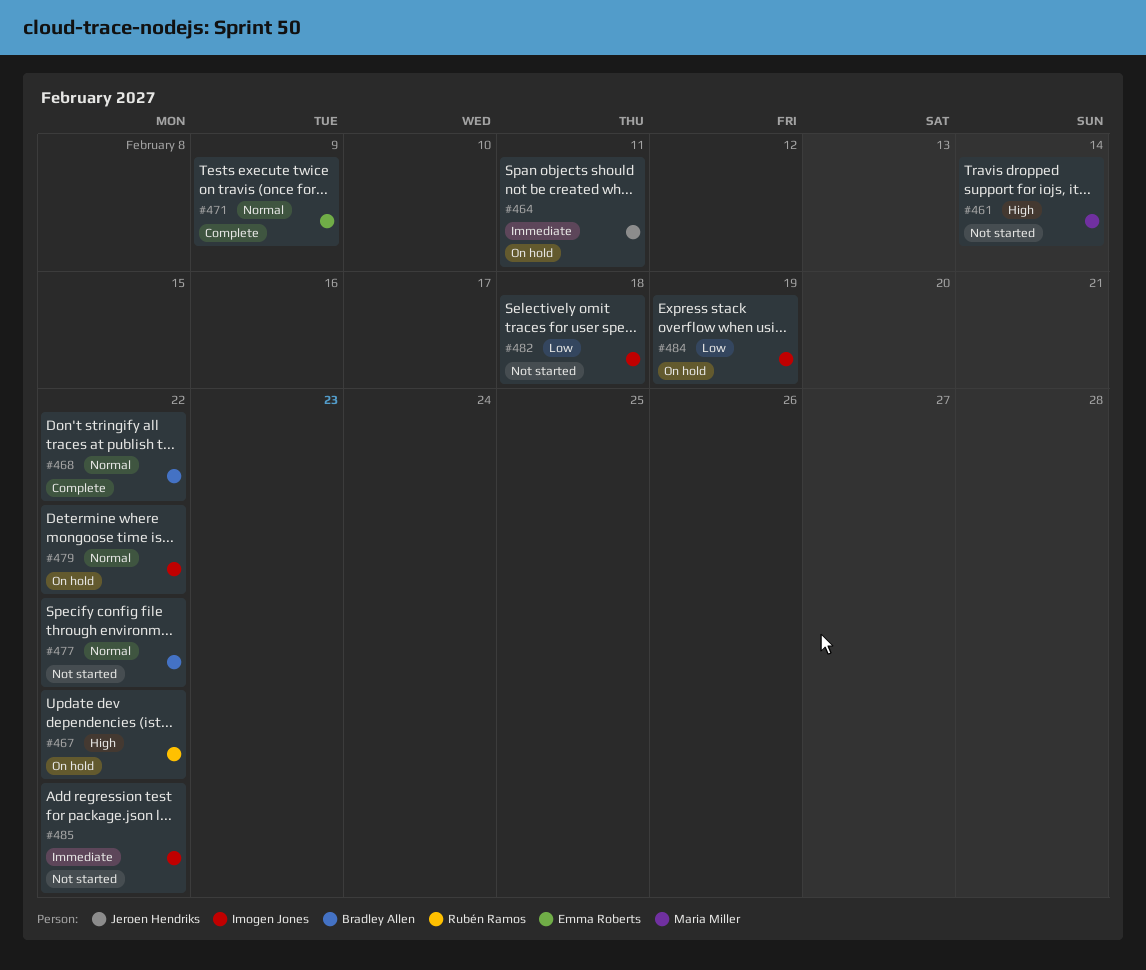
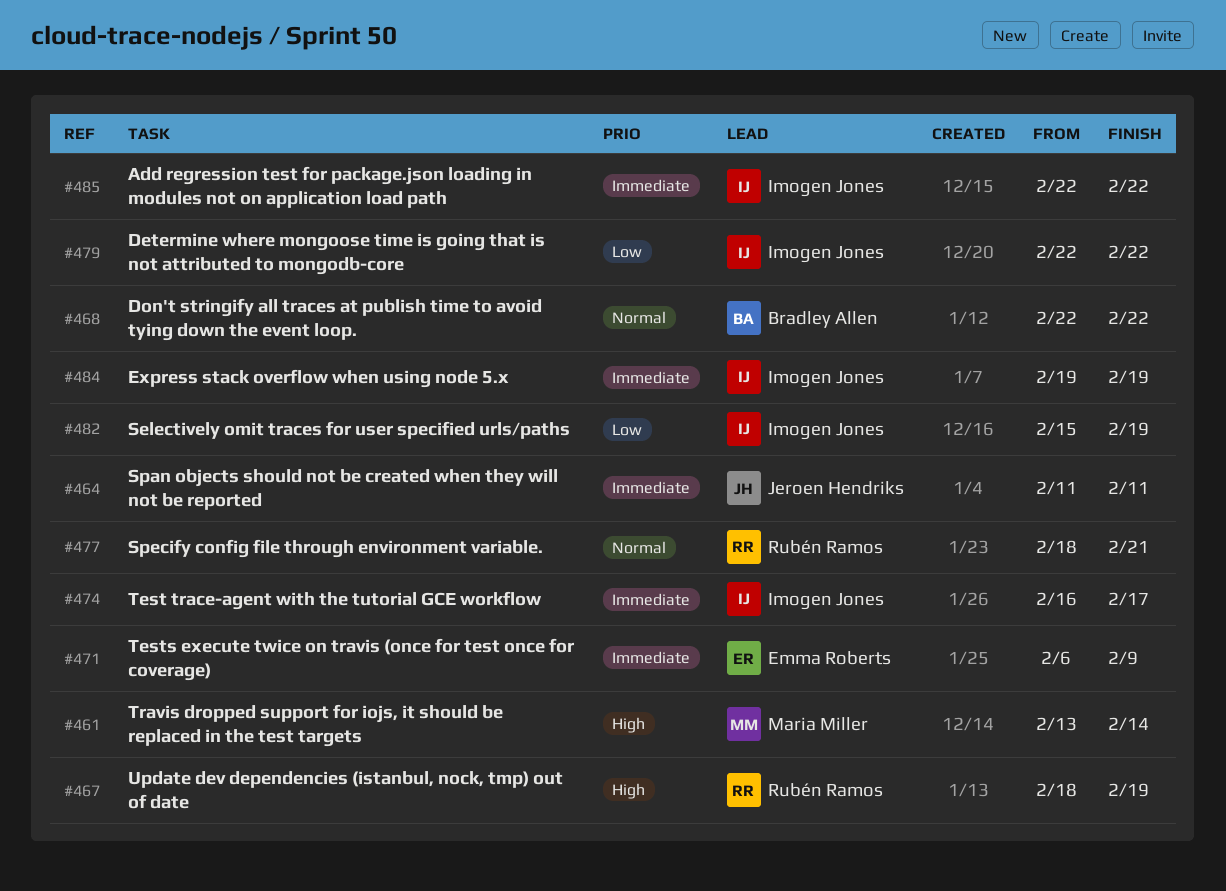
#467, due: Feb 22 -> Feb 19
#471, priority: Normal -> Immediate
#474: none -> present
#477, owner: Bradley Allen -> Rubén Ramos
#477, due: Feb 22 -> Feb 21
#479, priority: Normal -> Low
#482, due: Feb 18 -> Feb 19
#484, priority: Low -> Immediate

